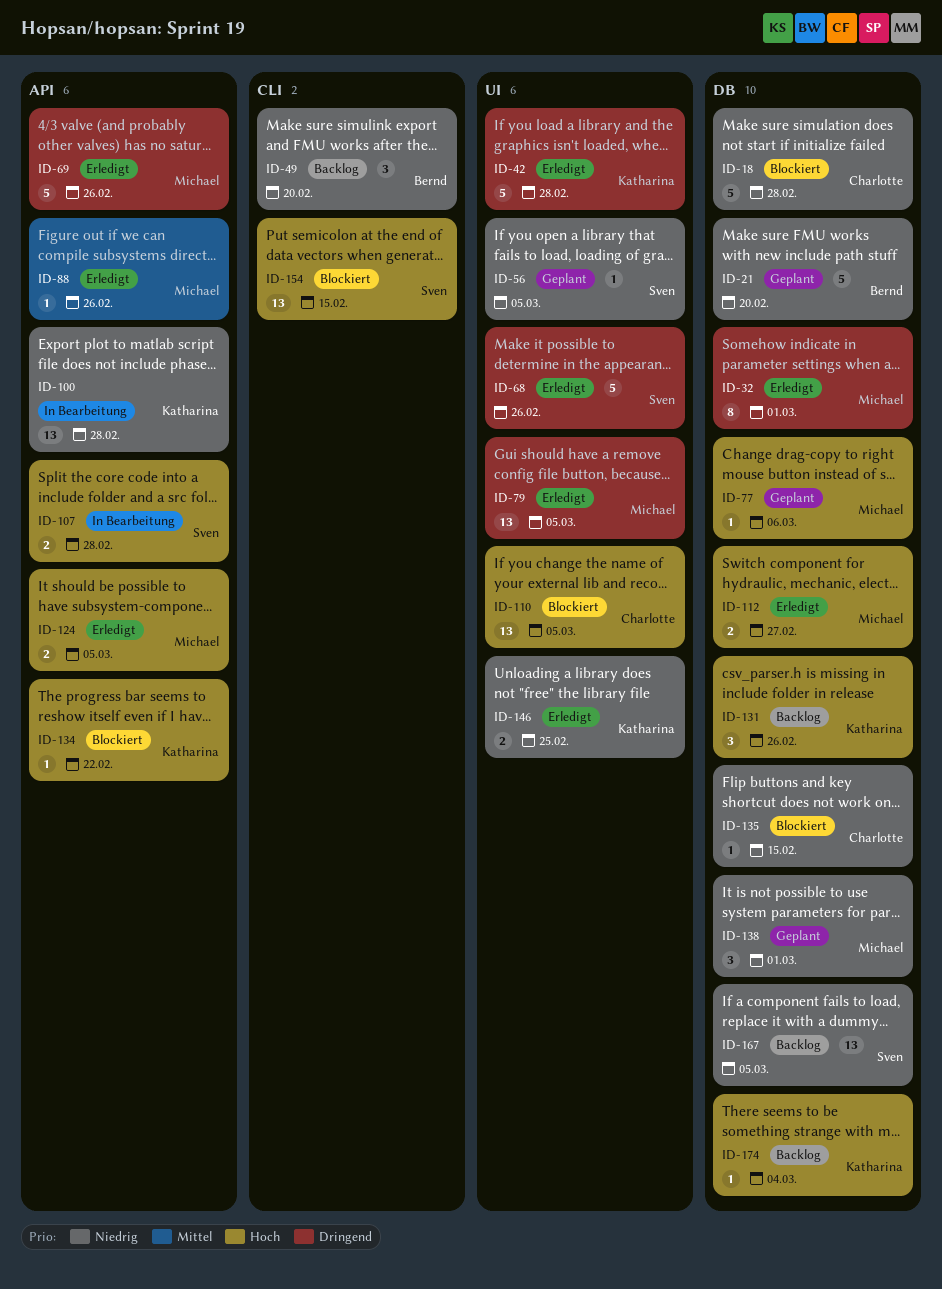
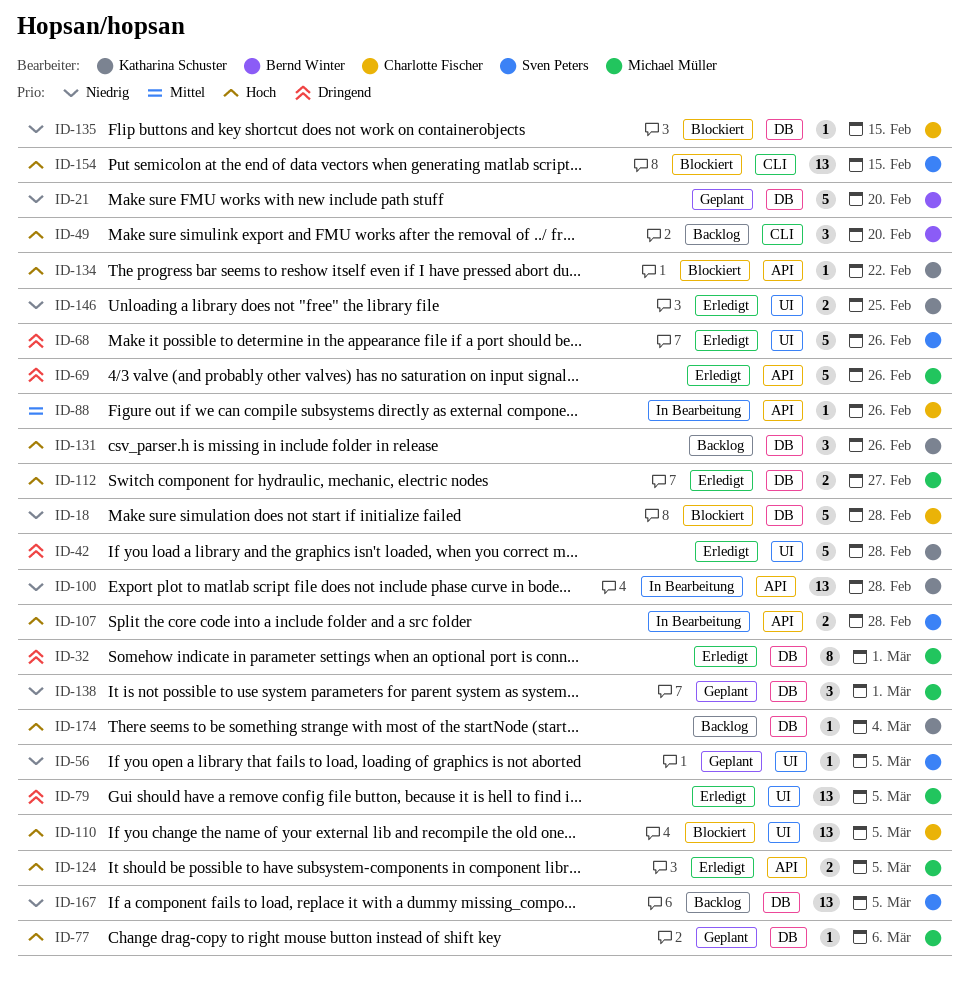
ID-49, priority: Niedrig -> Hoch
ID-88, status: Erledigt -> In Bearbeitung
ID-88, owner: Michael Müller -> Charlotte Fischer

